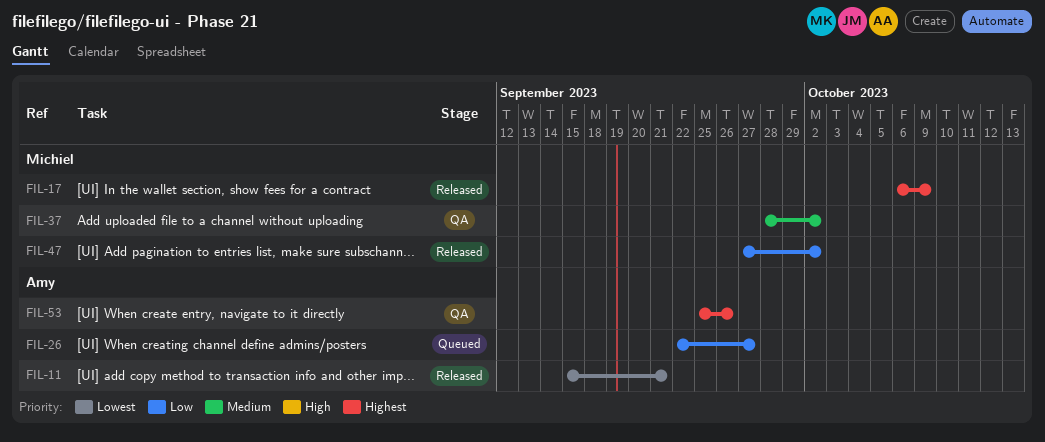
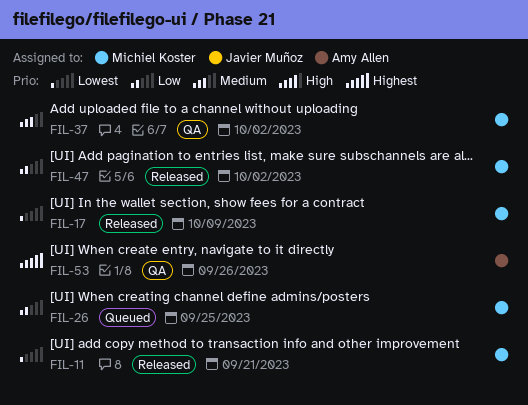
FIL-11, owner: Amy Allen -> Michiel Koster
FIL-17, priority: Highest -> Lowest
FIL-26, owner: Amy Allen -> Michiel Koster
FIL-26, due: Sep 27 -> Sep 25

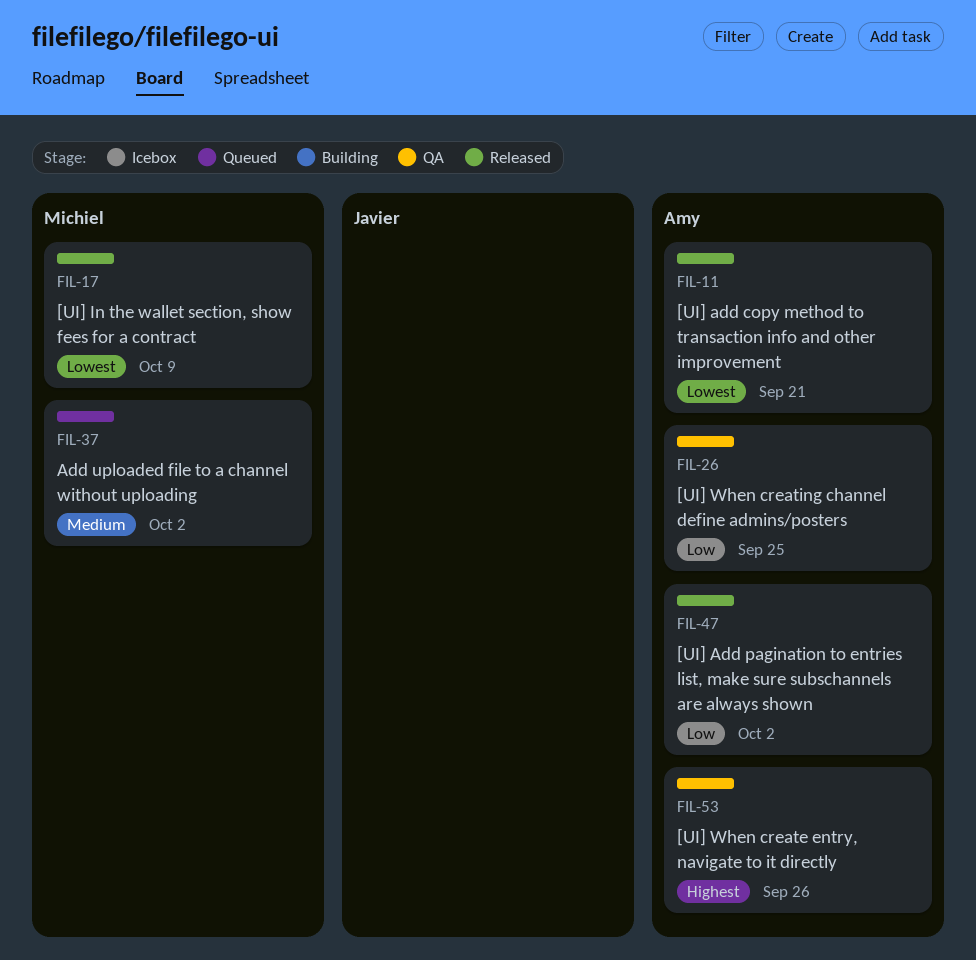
FIL-11, owner: Michiel Koster -> Amy Allen
FIL-26, status: Queued -> QA
FIL-26, owner: Michiel Koster -> Amy Allen
FIL-37, status: QA -> Queued
FIL-47, owner: Michiel Koster -> Amy Allen

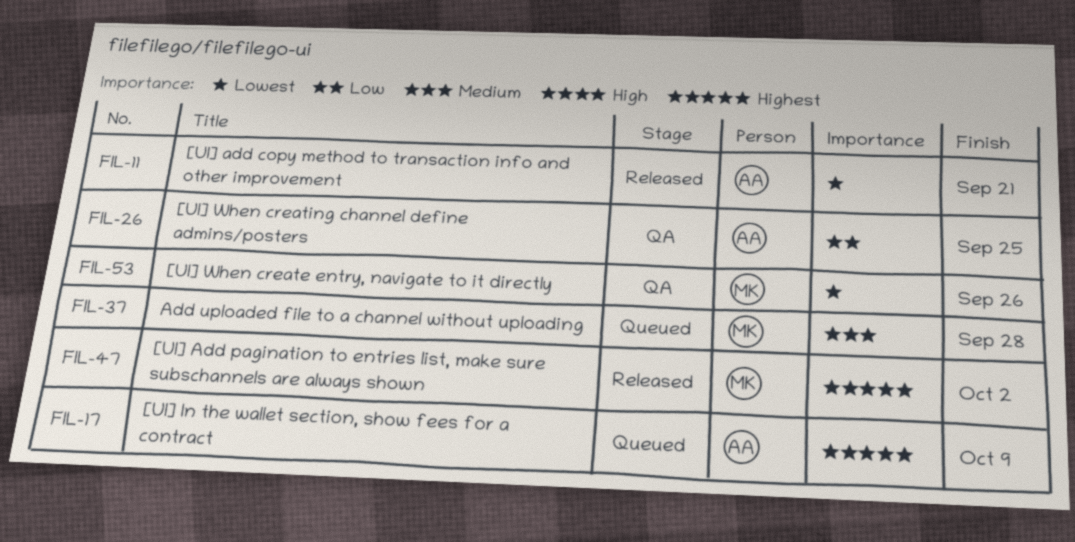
FIL-17, status: Released -> Queued
FIL-17, owner: Michiel -> Amy
FIL-17, priority: Lowest -> Highest
FIL-37, due: Oct 2 -> Sep 28
FIL-47, owner: Amy -> Michiel
FIL-47, priority: Low -> Highest
FIL-53, owner: Amy -> Michiel
FIL-53, priority: Highest -> Lowest

